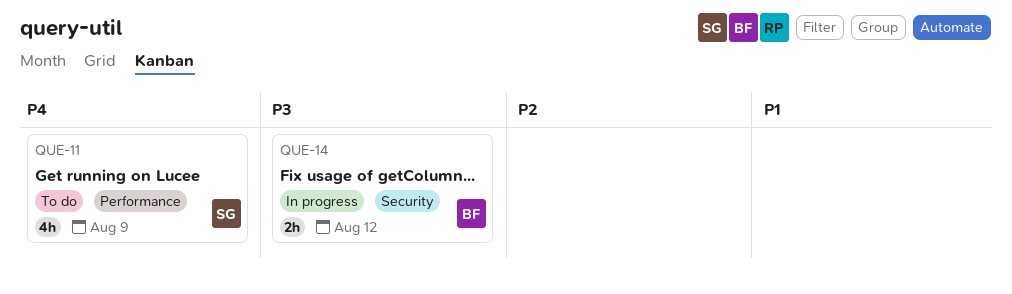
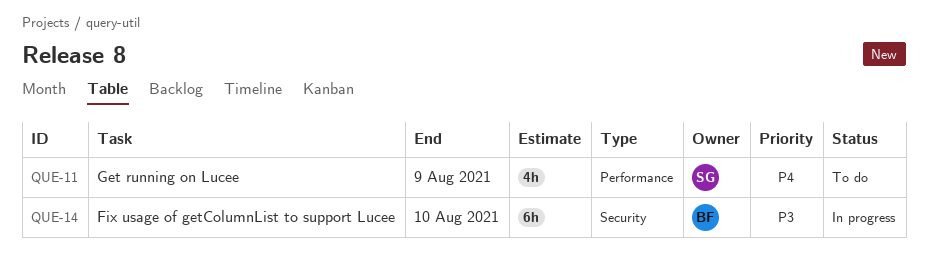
QUE-14, estimate: 2h -> 6h
QUE-14, due: Aug 12 -> Aug 10

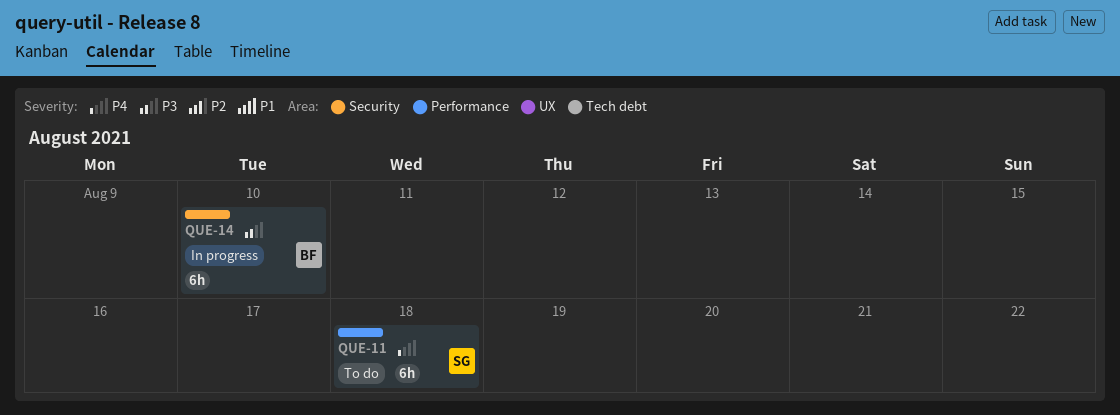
QUE-11, estimate: 4h -> 6h
QUE-11, due: Aug 9 -> Aug 18

